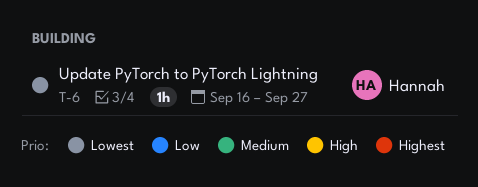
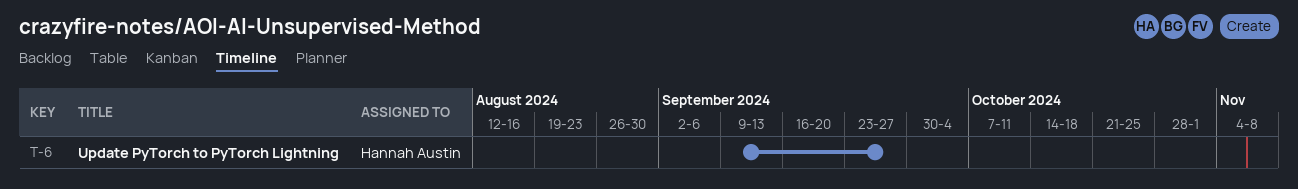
T-6, start: Sep 16 -> Sep 9

